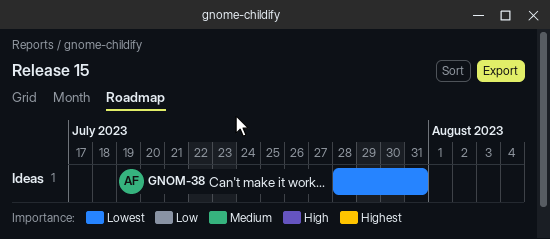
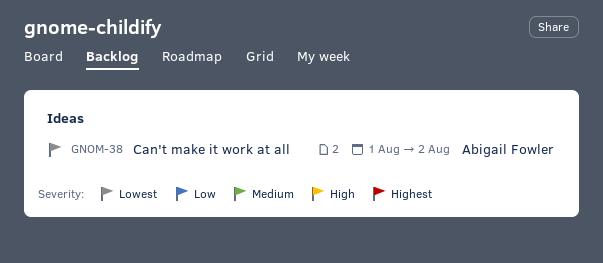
GNOM-38, start: Jul 28 -> Aug 1
GNOM-38, due: Jul 31 -> Aug 2

